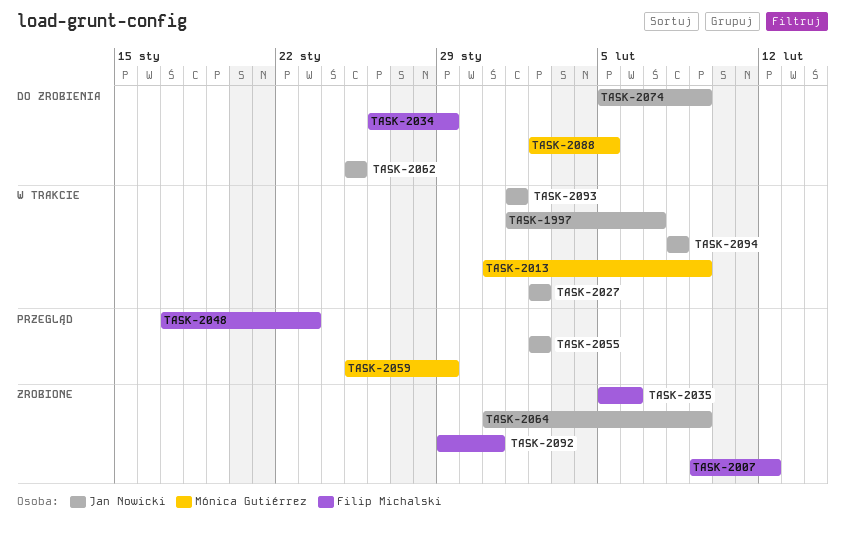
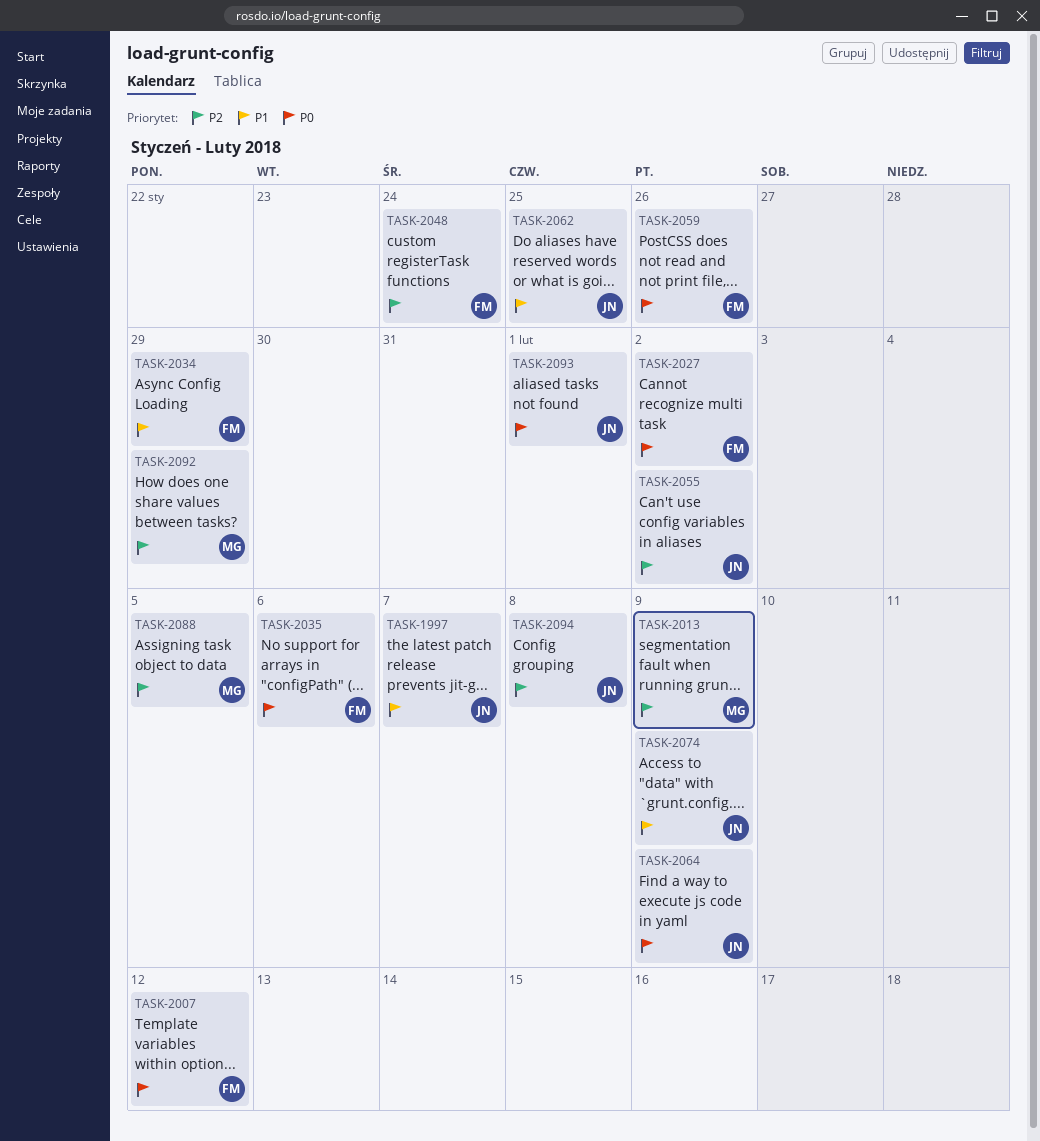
TASK-2027, owner: Jan Nowicki -> Filip Michalski
TASK-2048, due: Jan 23 -> Jan 24
TASK-2059, owner: Mónica Gutiérrez -> Filip Michalski
TASK-2059, due: Jan 29 -> Jan 26
TASK-2092, owner: Filip Michalski -> Mónica Gutiérrez
TASK-2092, due: Jan 31 -> Jan 29

